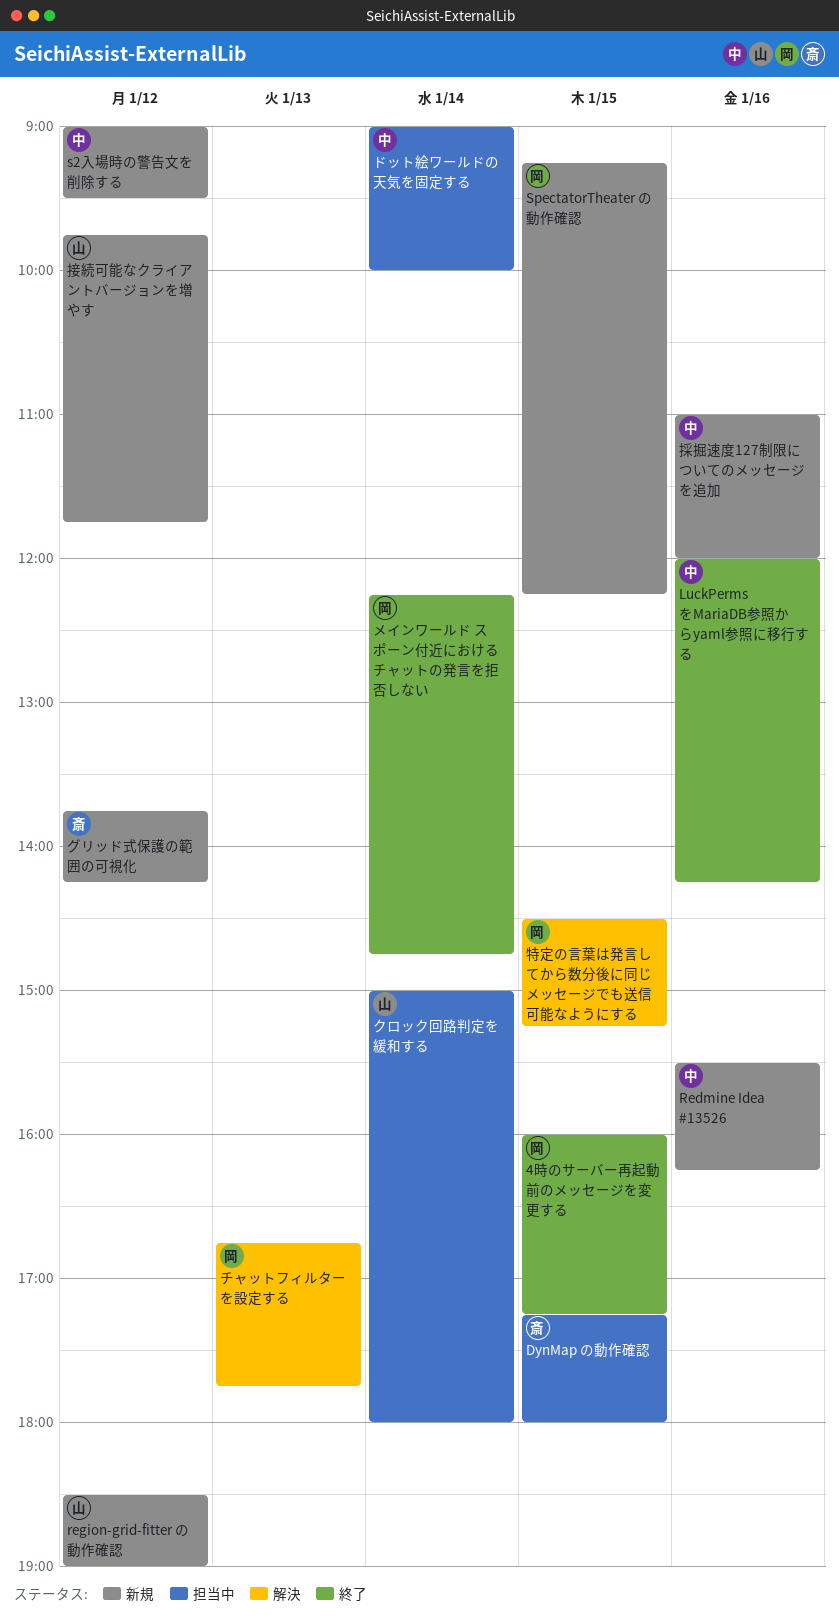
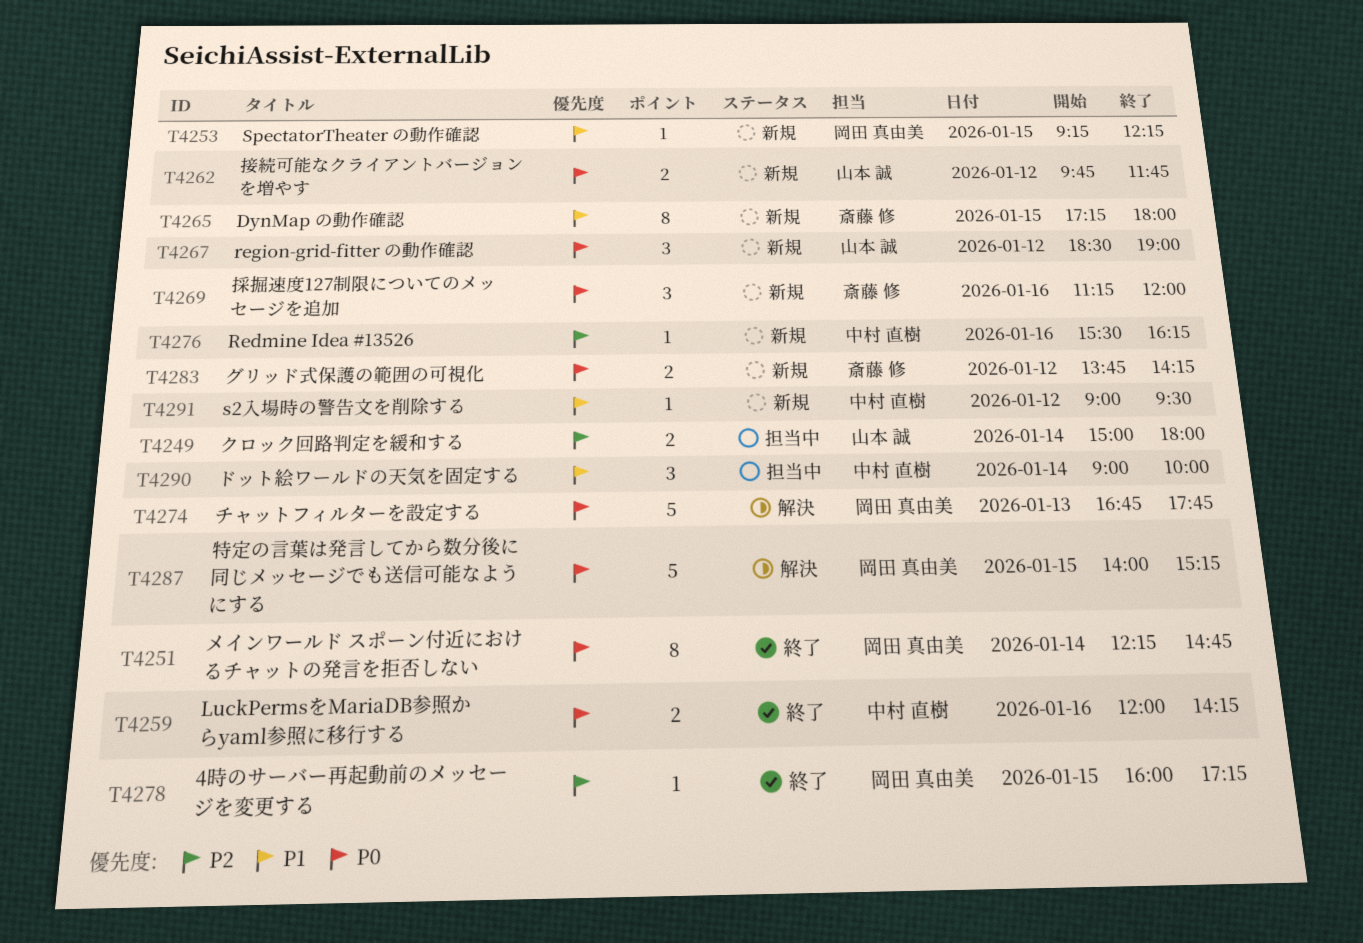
DynMap の動作確認, status: 担当中 -> 新規
採掘速度127制限についてのメッセージを追加, owner: 中村 直樹 -> 斎藤 修
採掘速度127制限についてのメッセージを追加, begins: 11:00 -> 11:15
特定の言葉は発言してから数分後に同じメッセージでも送信可能なようにする, begins: 14:30 -> 14:00

